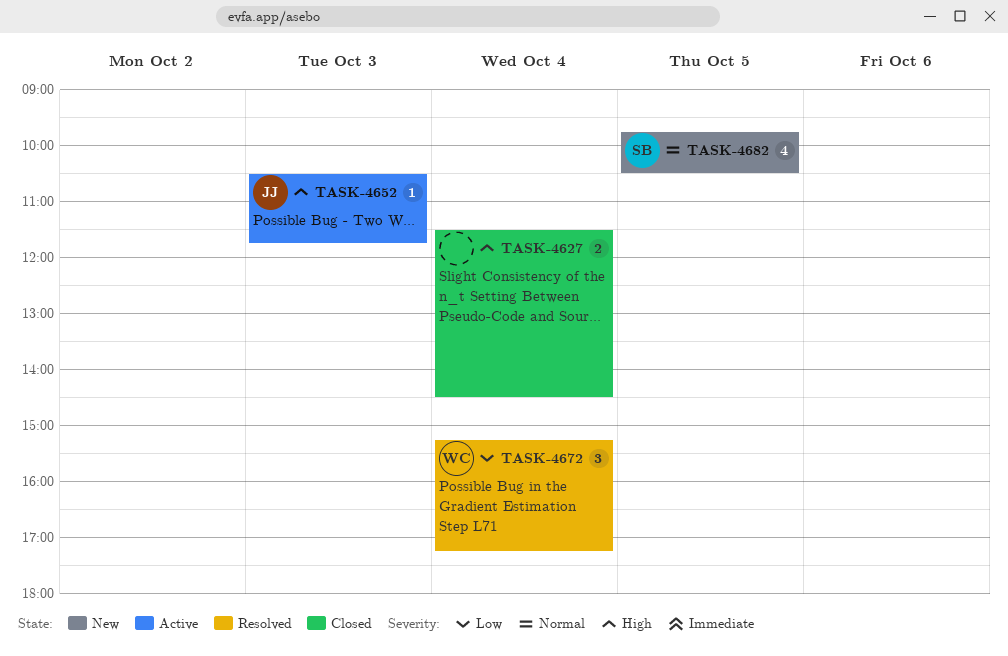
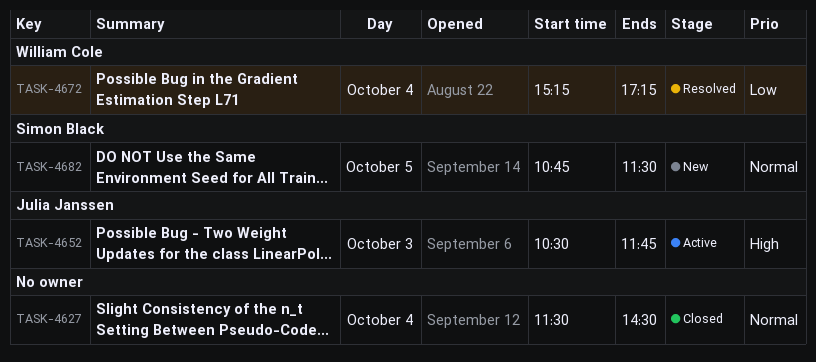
TASK-4627, priority: High -> Normal
TASK-4682, begins: 09:45 -> 10:45
TASK-4682, ends: 10:30 -> 11:30

